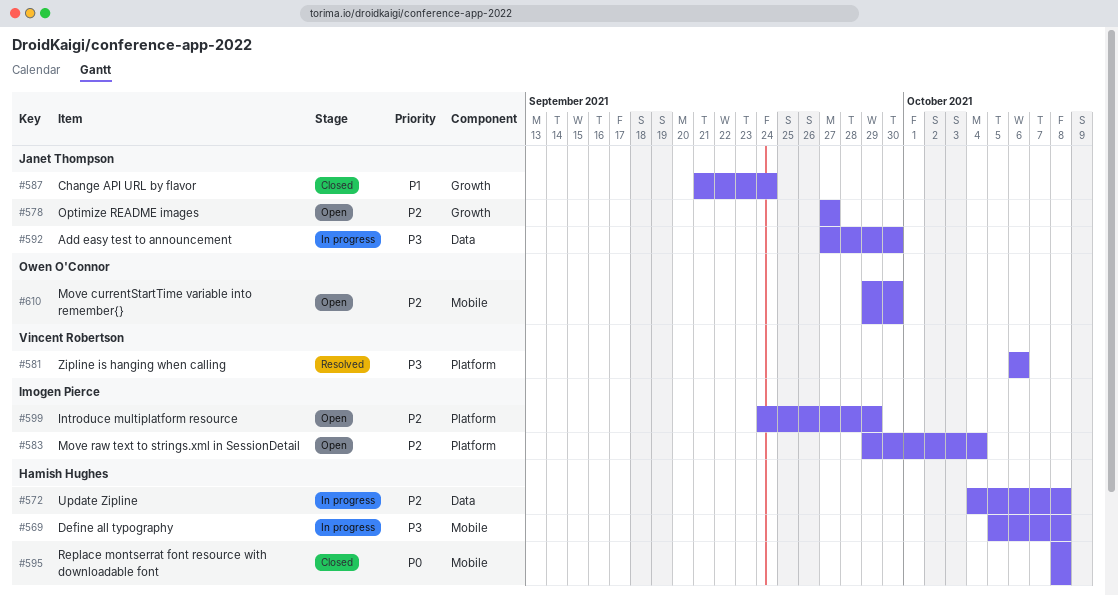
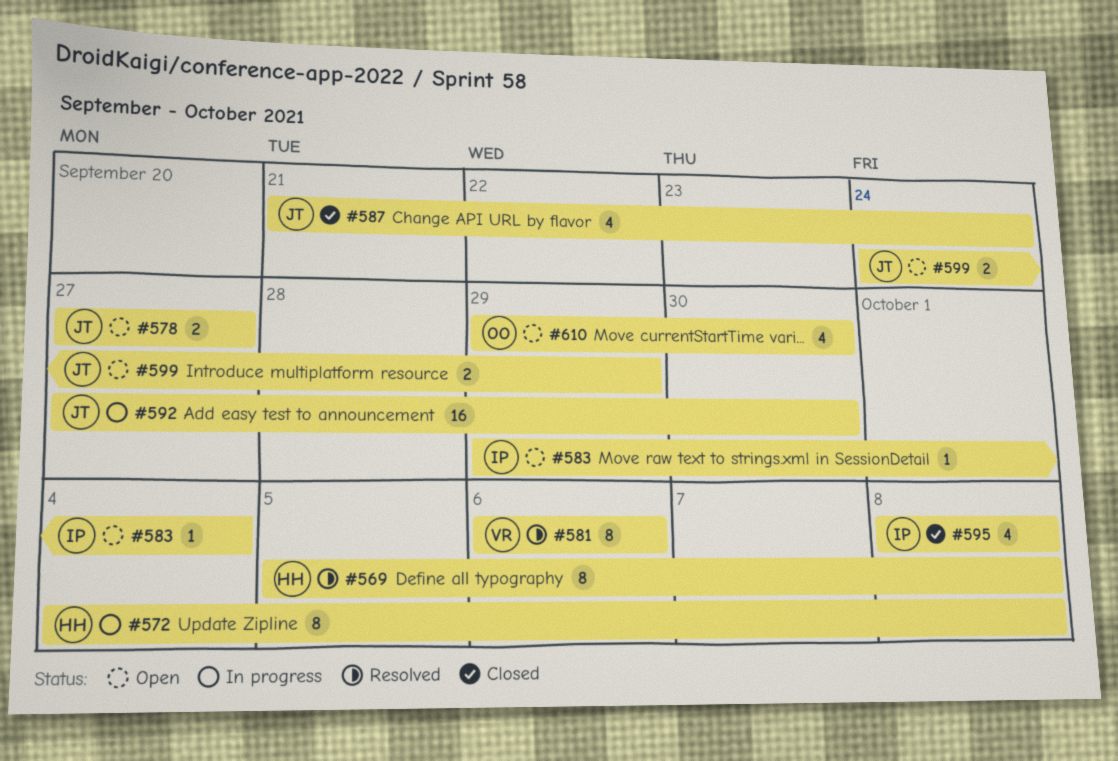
#569, status: In progress -> Resolved
#595, owner: Hamish Hughes -> Imogen Pierce
#599, owner: Imogen Pierce -> Janet Thompson

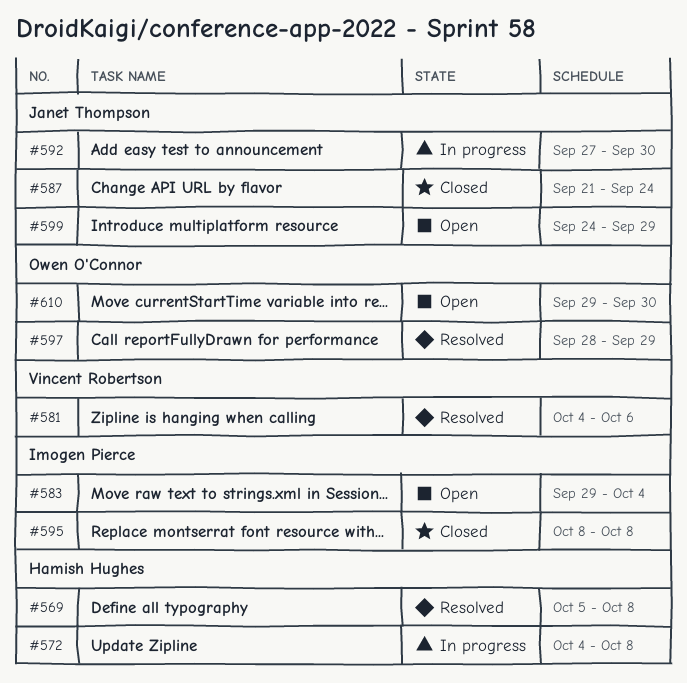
#578: present -> none
#581, start: Oct 6 -> Oct 4
#597: none -> present

